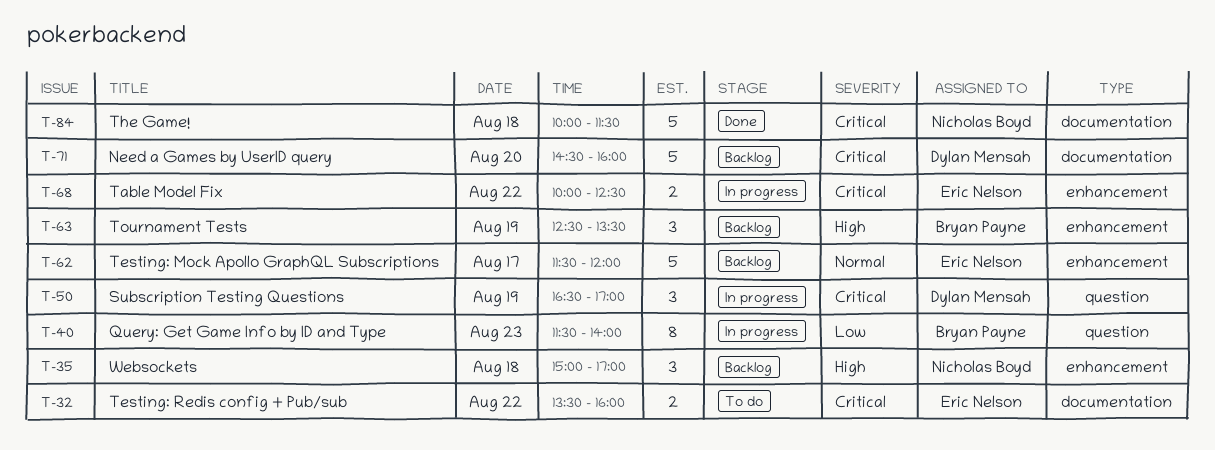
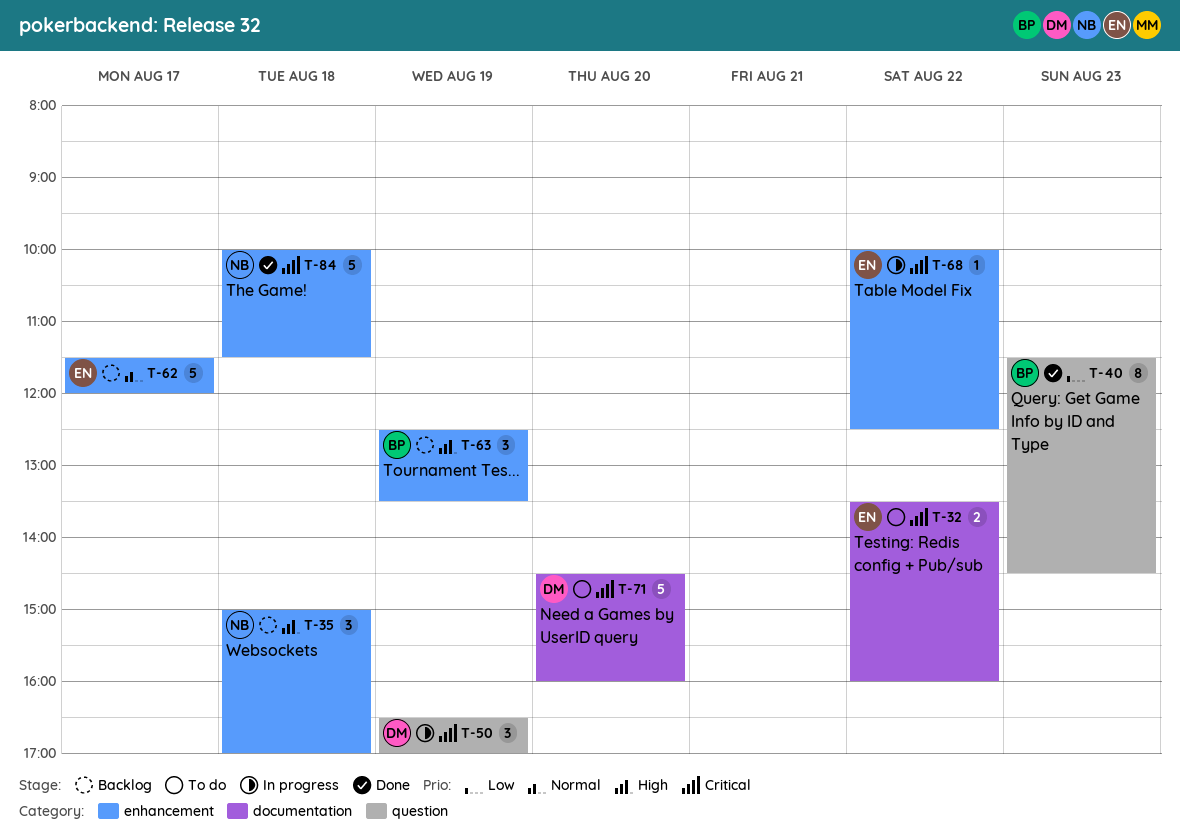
T-40, status: In progress -> Done
T-40, ends: 14:00 -> 14:30
T-68, estimate: 2 -> 1
T-71, status: Backlog -> To do
T-84, label: documentation -> enhancement

